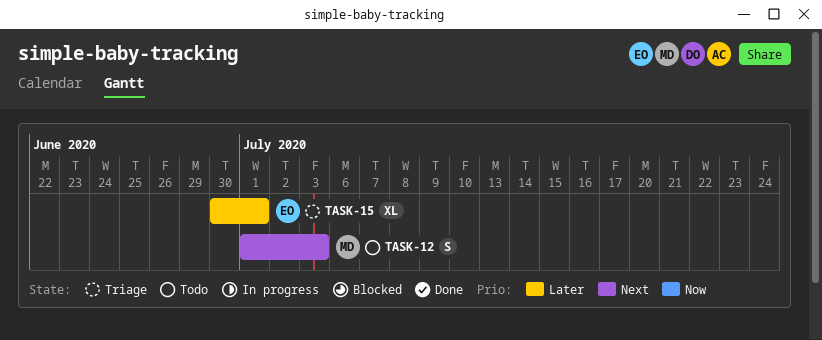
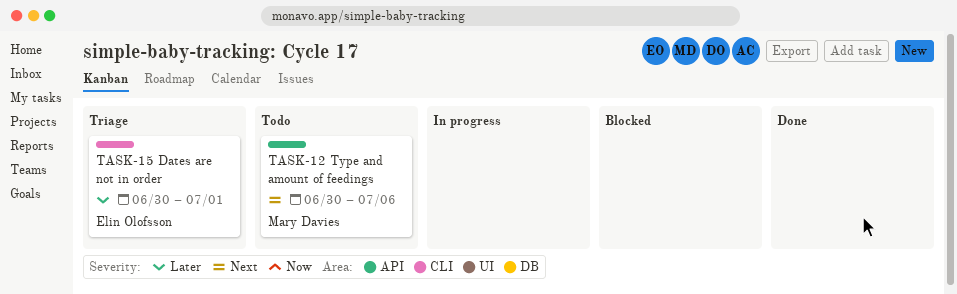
TASK-12, start: Jul 1 -> Jun 30
TASK-12, due: Jul 3 -> Jul 6

